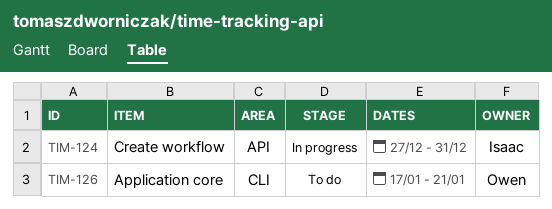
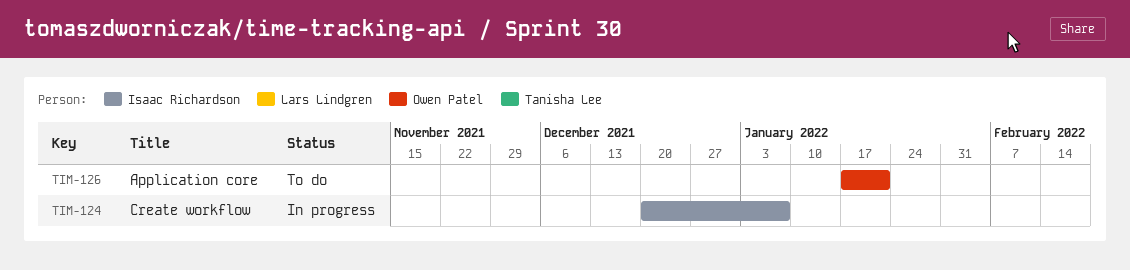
TIM-124, start: Dec 27 -> Dec 20
TIM-124, due: Dec 31 -> Jan 7

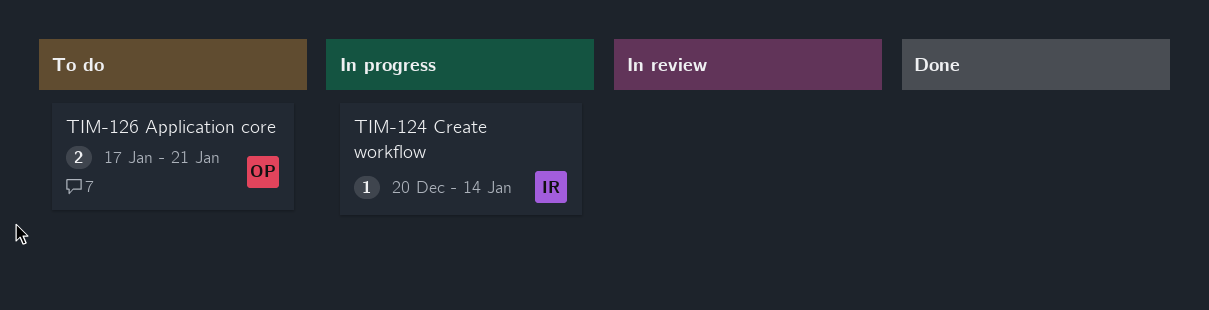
TIM-124, due: Jan 7 -> Jan 14

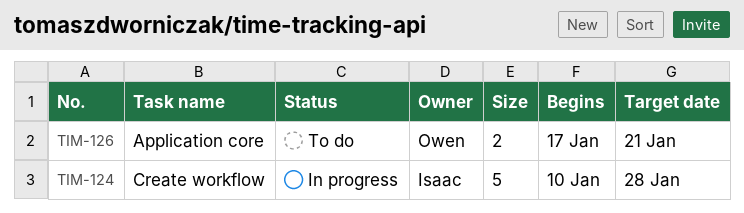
TIM-124, estimate: 1 -> 5
TIM-124, start: Dec 20 -> Jan 10
TIM-124, due: Jan 14 -> Jan 28

